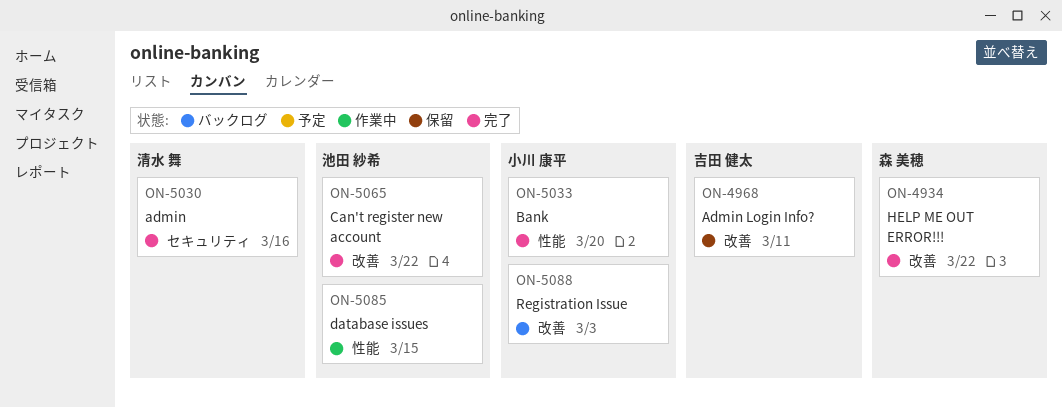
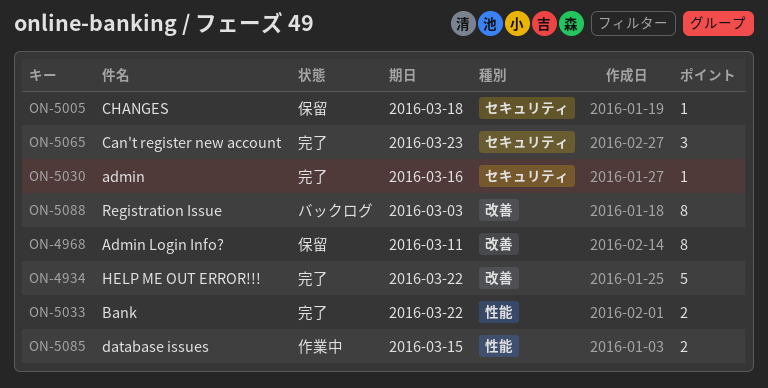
ON-5005: none -> present
ON-5033, due: Mar 20 -> Mar 22
ON-5065, label: 改善 -> セキュリティ
ON-5065, due: Mar 22 -> Mar 23

